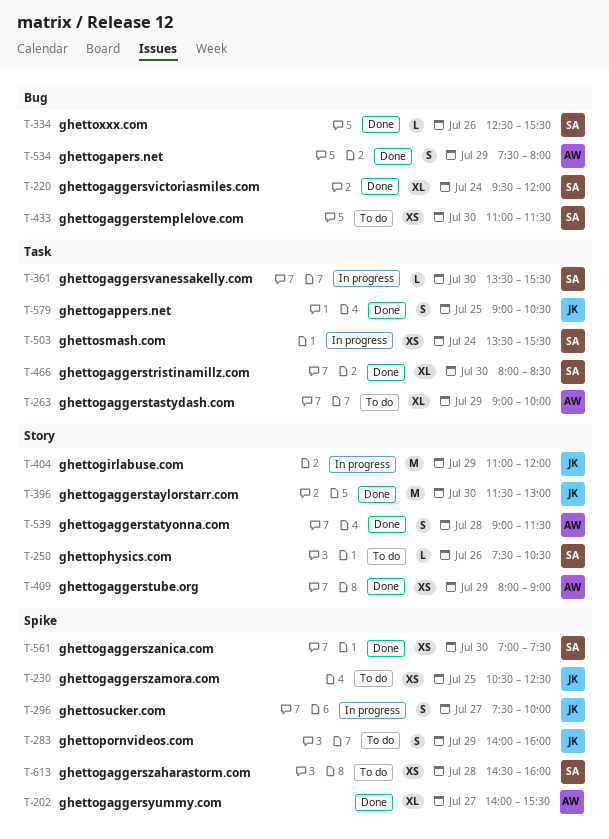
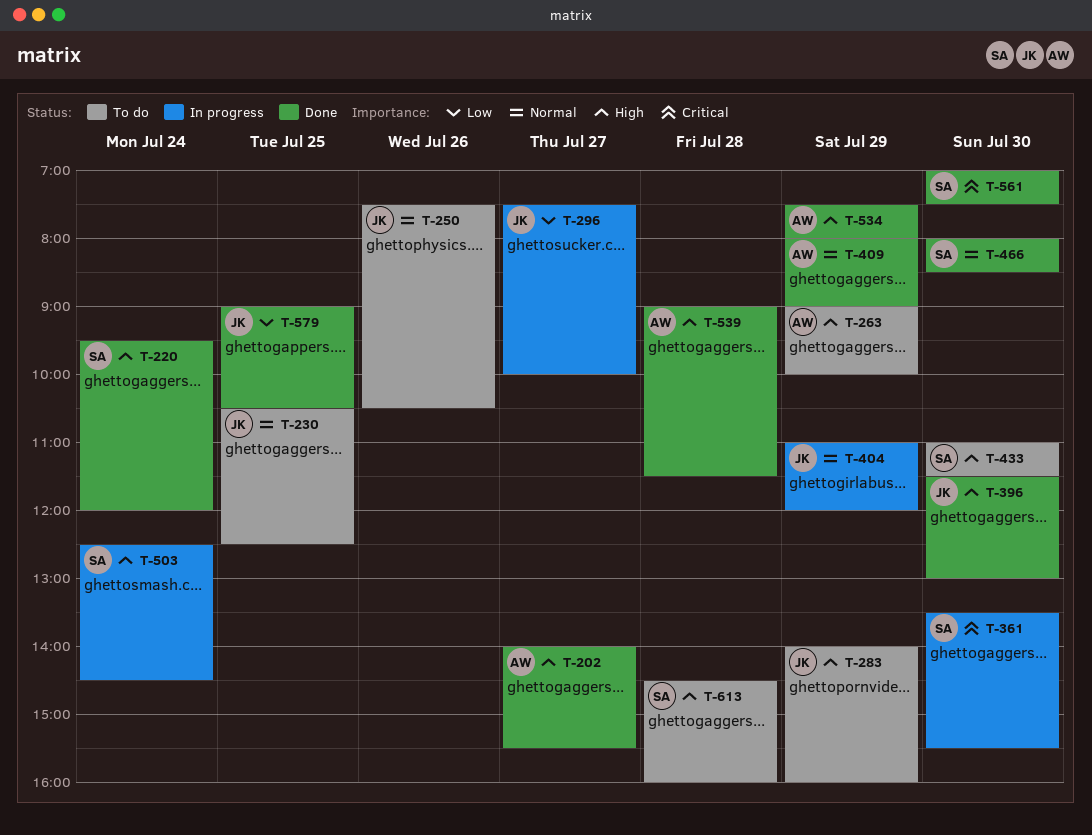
T-250, owner: SA -> JK
T-334: present -> none
T-503, begins: 13:30 -> 12:30
T-503, ends: 15:30 -> 14:30

